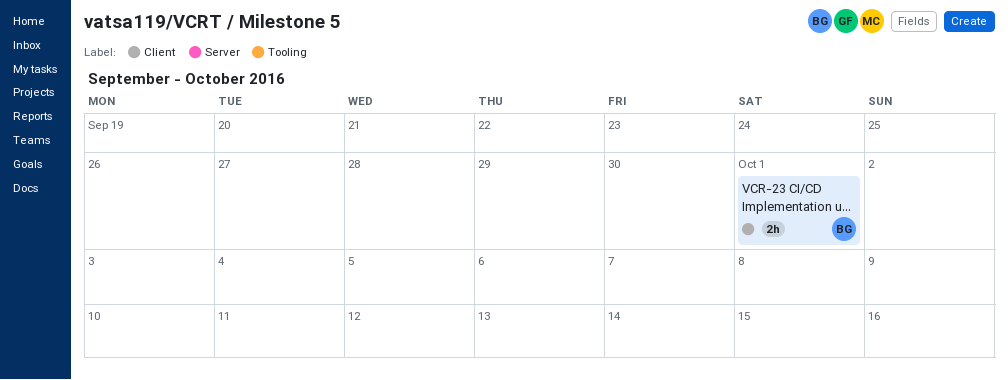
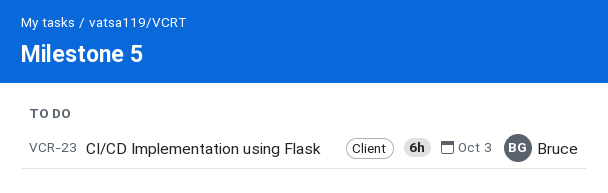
VCR-23, estimate: 2h -> 6h
VCR-23, due: Oct 1 -> Oct 3

